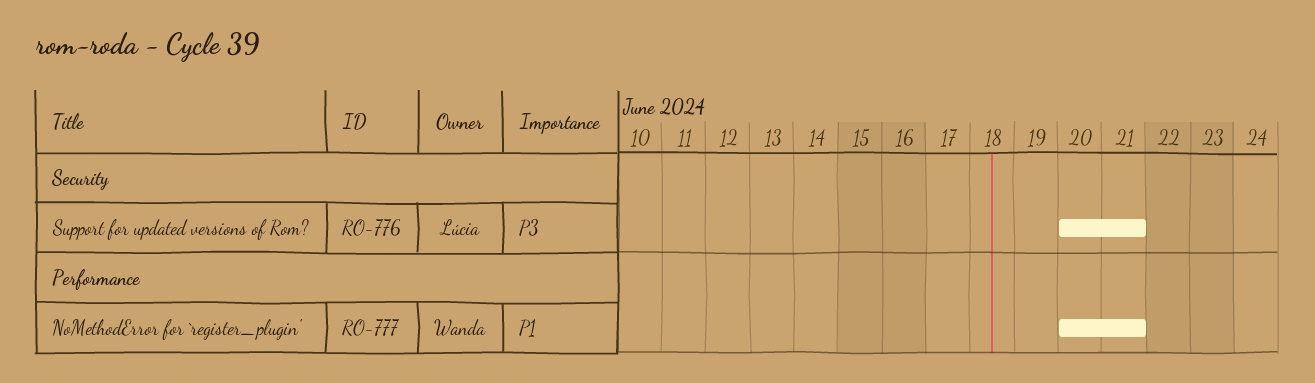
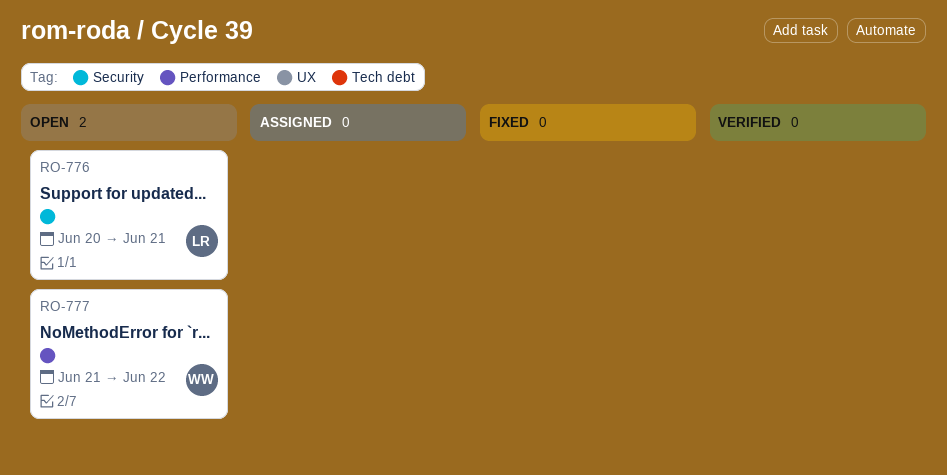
RO-777, start: Jun 20 -> Jun 21
RO-777, due: Jun 21 -> Jun 22

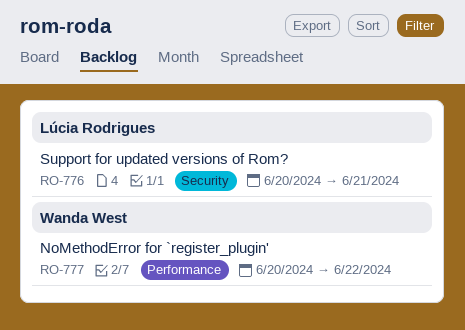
RO-777, start: Jun 21 -> Jun 20

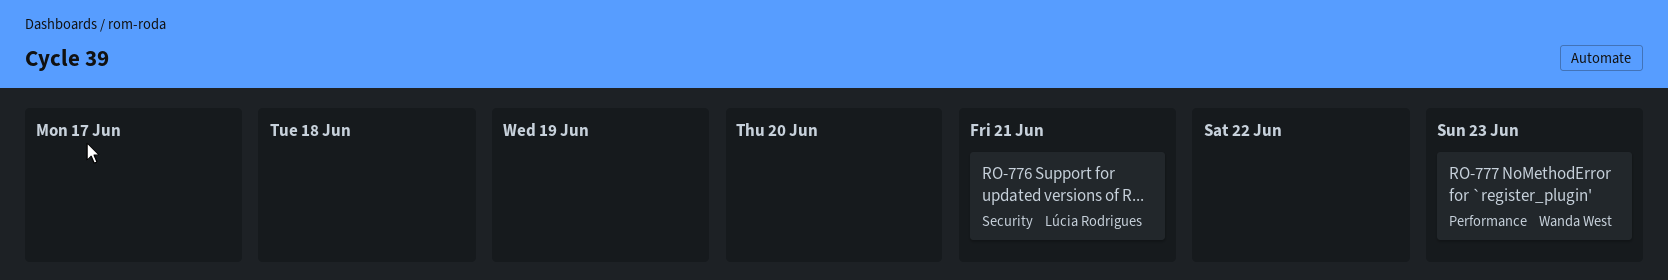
RO-777, due: Jun 22 -> Jun 23

